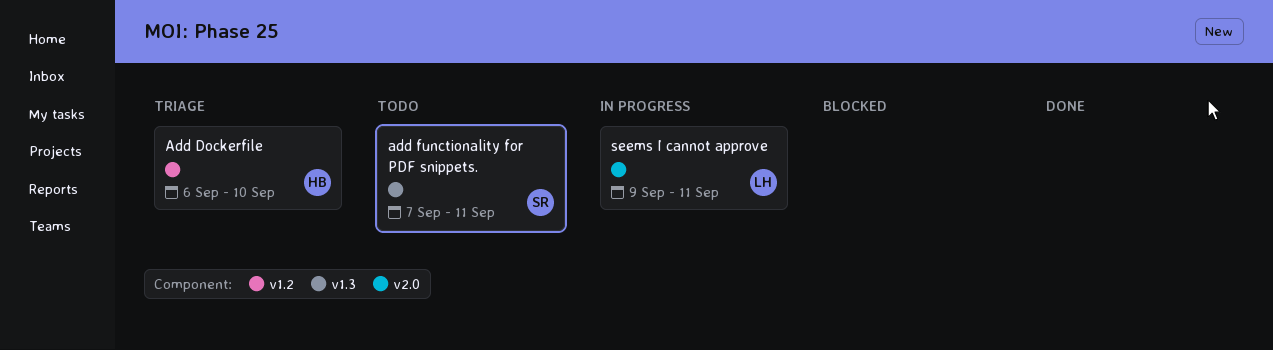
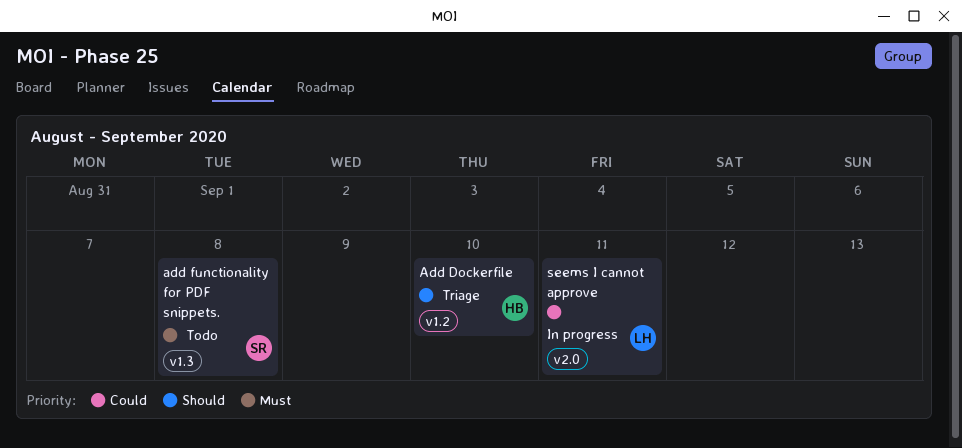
add functionality for PDF snippets., due: Sep 11 -> Sep 8

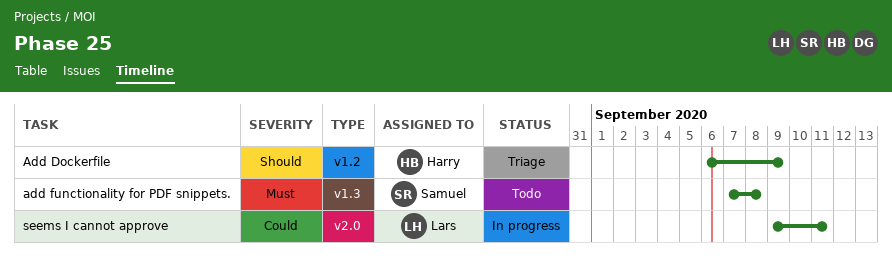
Add Dockerfile, due: Sep 10 -> Sep 9

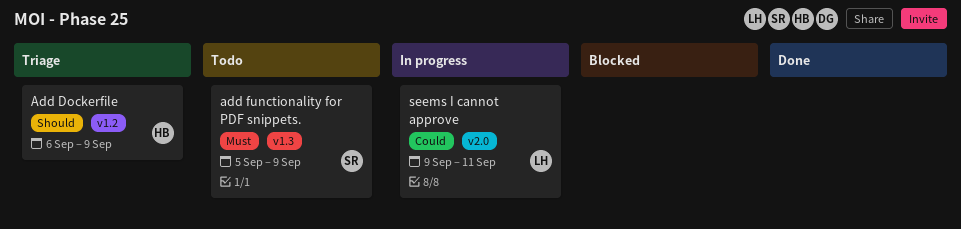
add functionality for PDF snippets., start: Sep 7 -> Sep 5
add functionality for PDF snippets., due: Sep 8 -> Sep 9

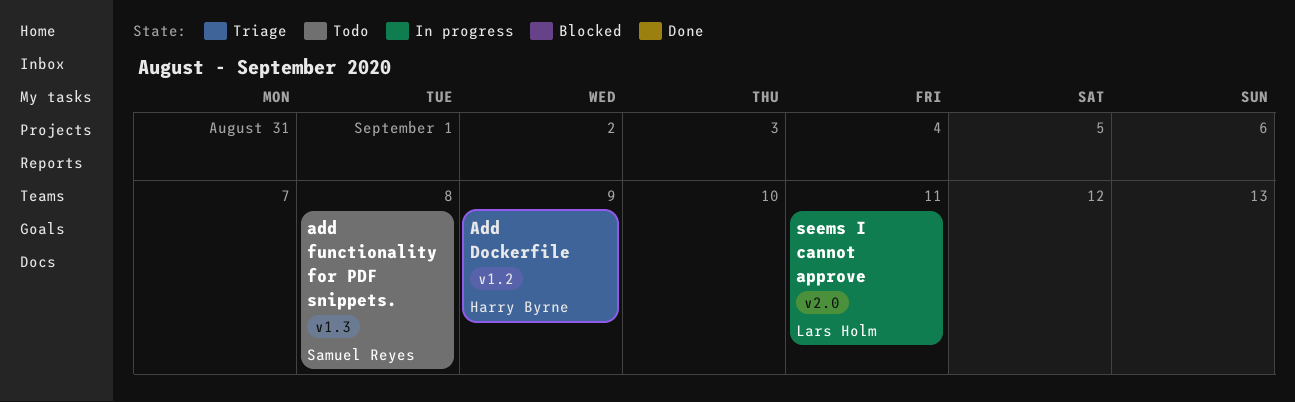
add functionality for PDF snippets., due: Sep 9 -> Sep 8

